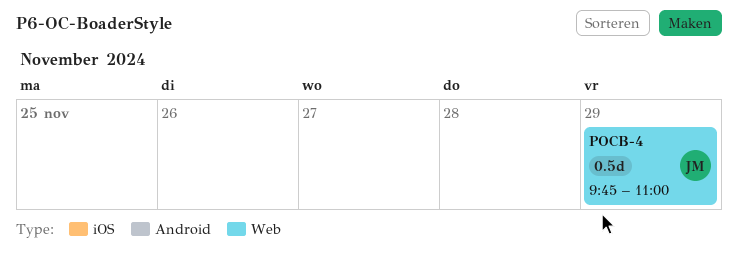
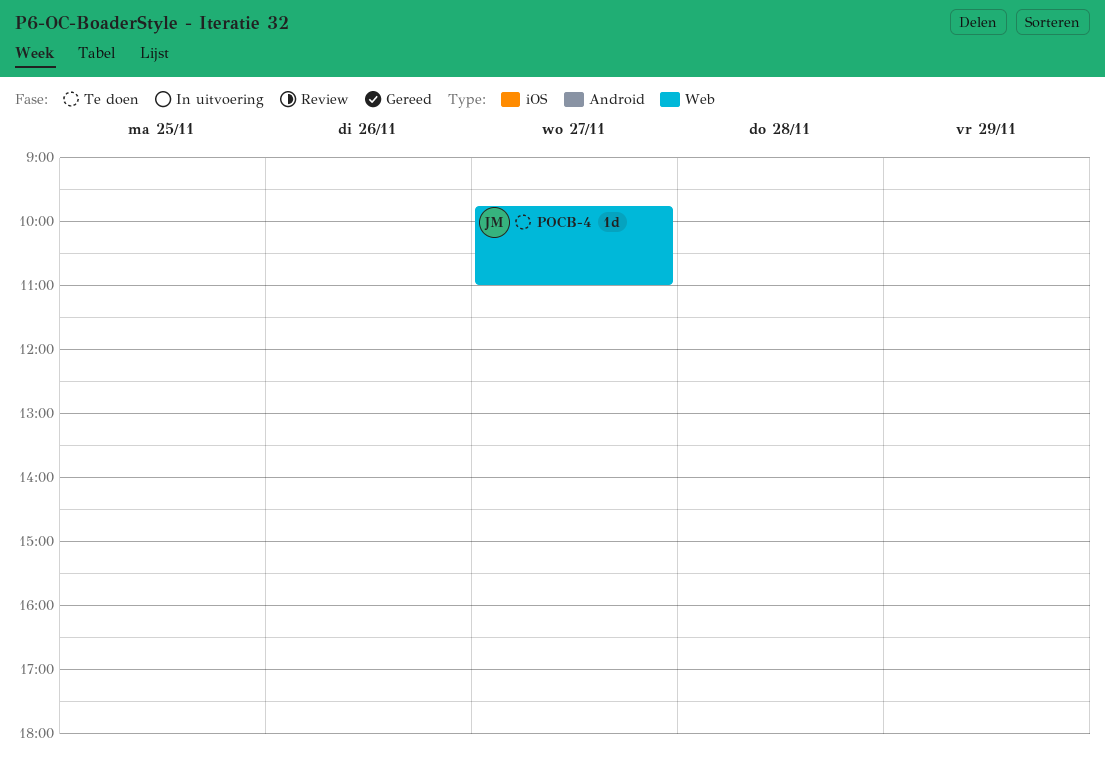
POCB-4, estimate: 0.5d -> 1d
POCB-4, day: Nov 29 -> Nov 27

